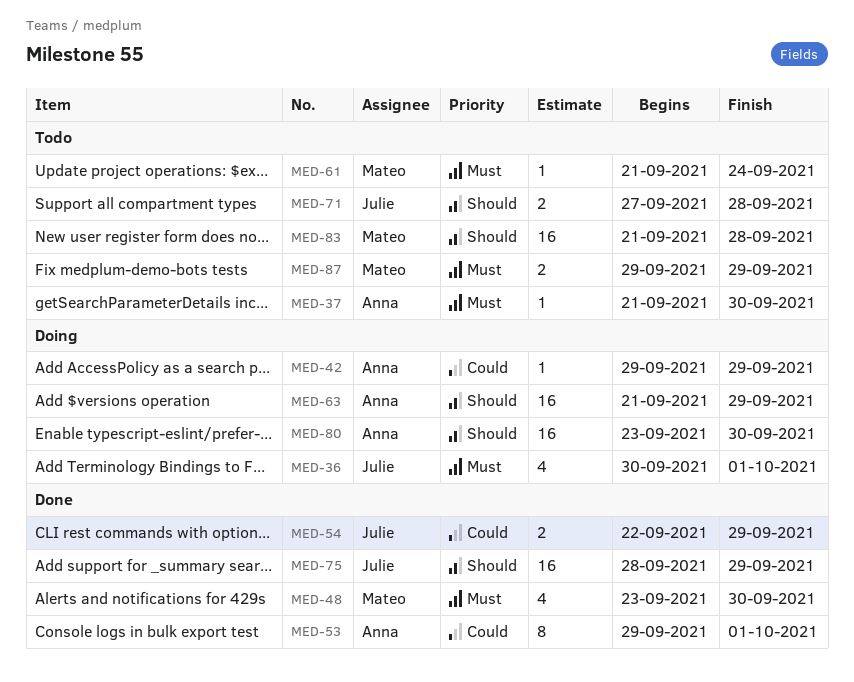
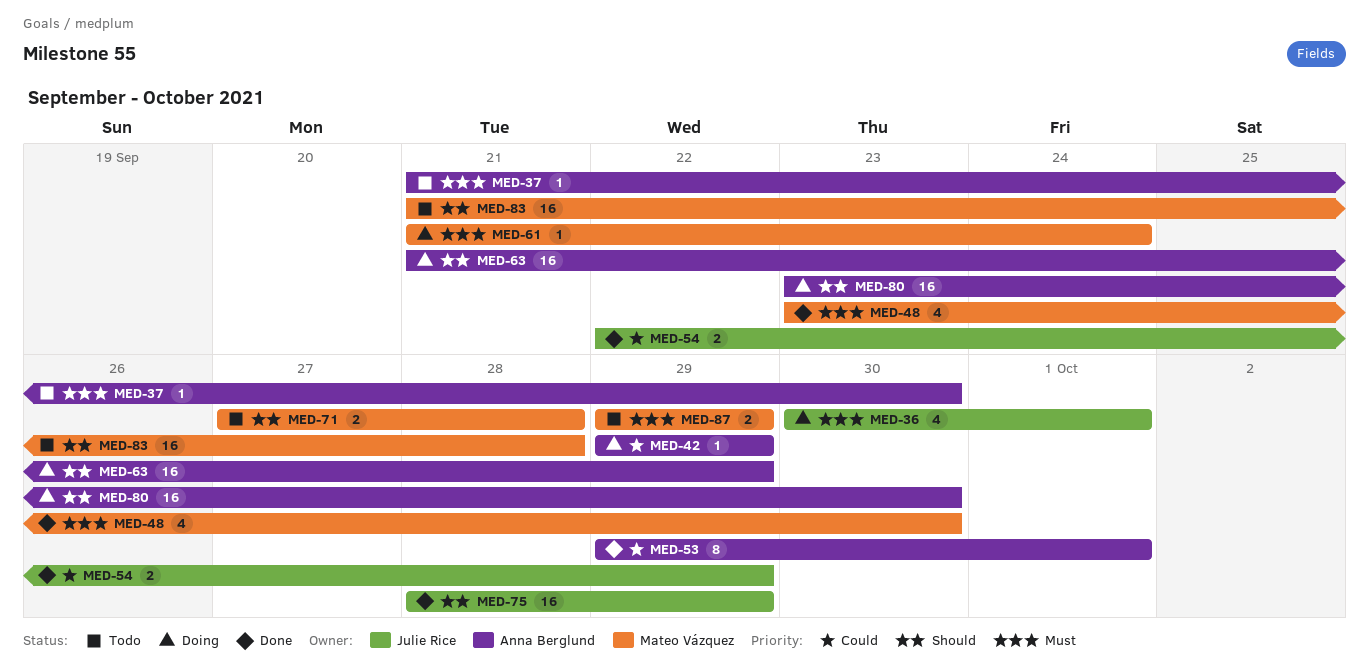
MED-61, status: Todo -> Doing
MED-71, owner: Julie Rice -> Mateo Vázquez

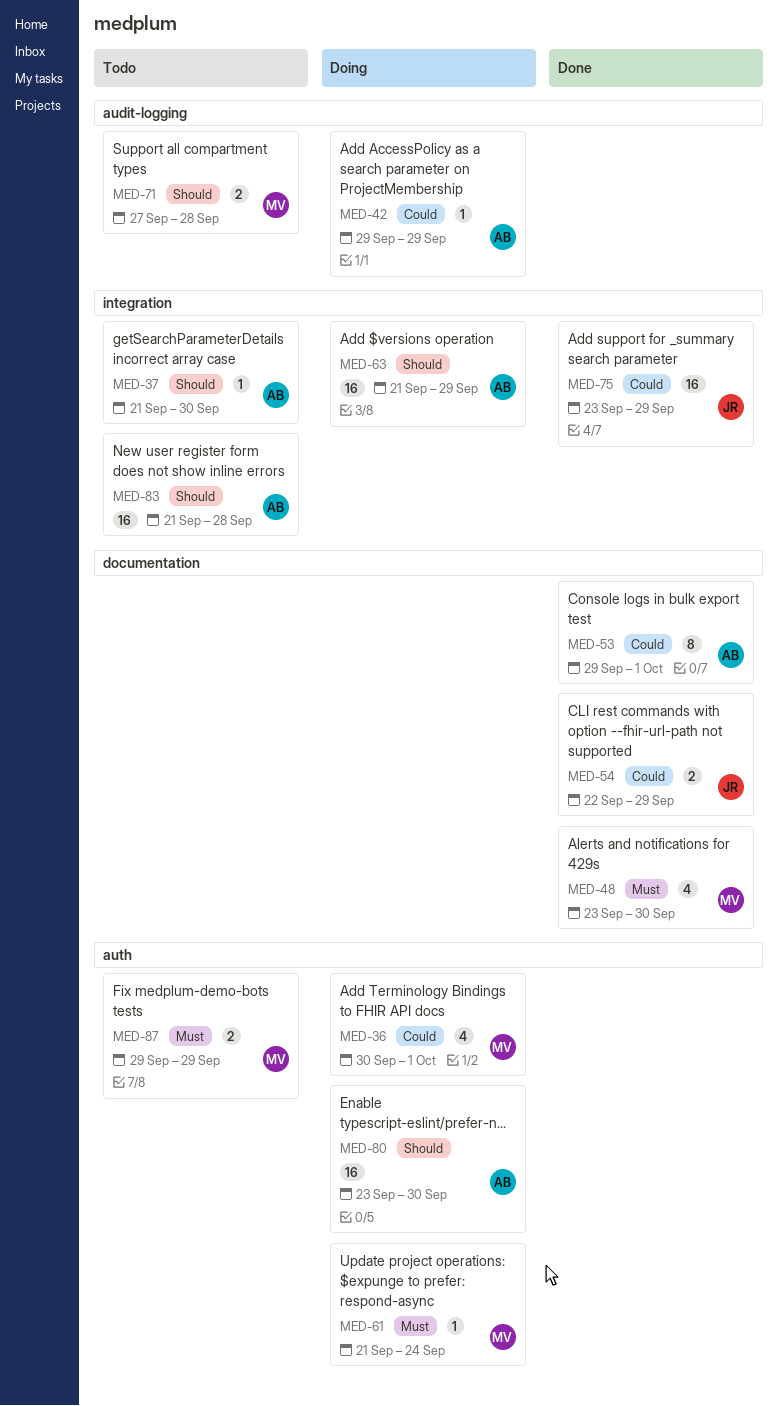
MED-36, owner: Julie Rice -> Mateo Vázquez
MED-36, priority: Must -> Could
MED-37, priority: Must -> Should
MED-75, priority: Should -> Could
MED-75, start: Sep 28 -> Sep 23
MED-83, owner: Mateo Vázquez -> Anna Berglund

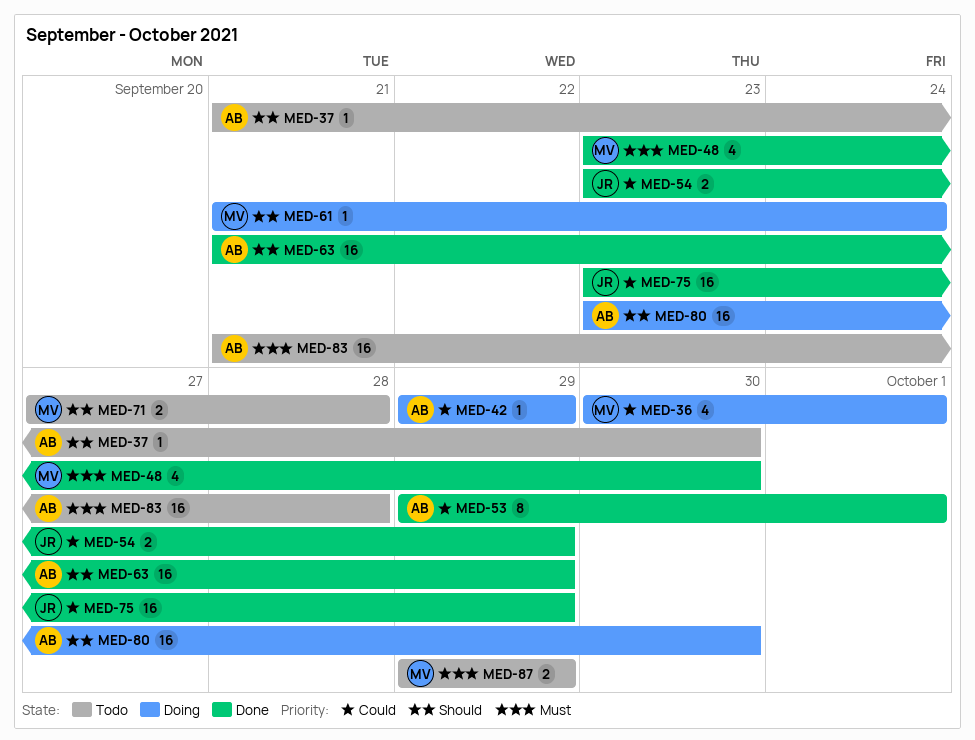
MED-54, start: Sep 22 -> Sep 23
MED-61, priority: Must -> Should
MED-63, status: Doing -> Done
MED-83, priority: Should -> Must

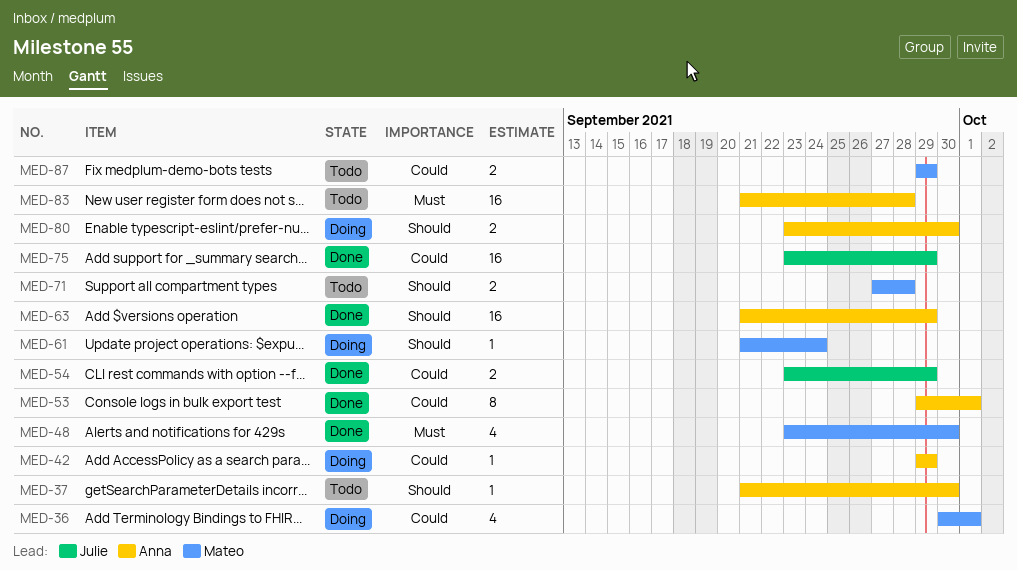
MED-80, estimate: 16 -> 2
MED-87, priority: Must -> Could

